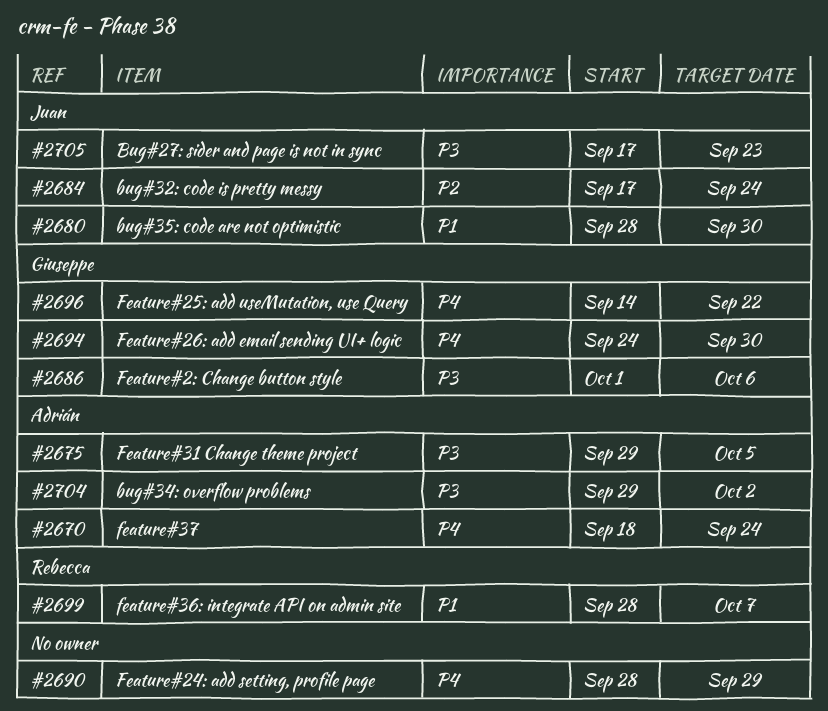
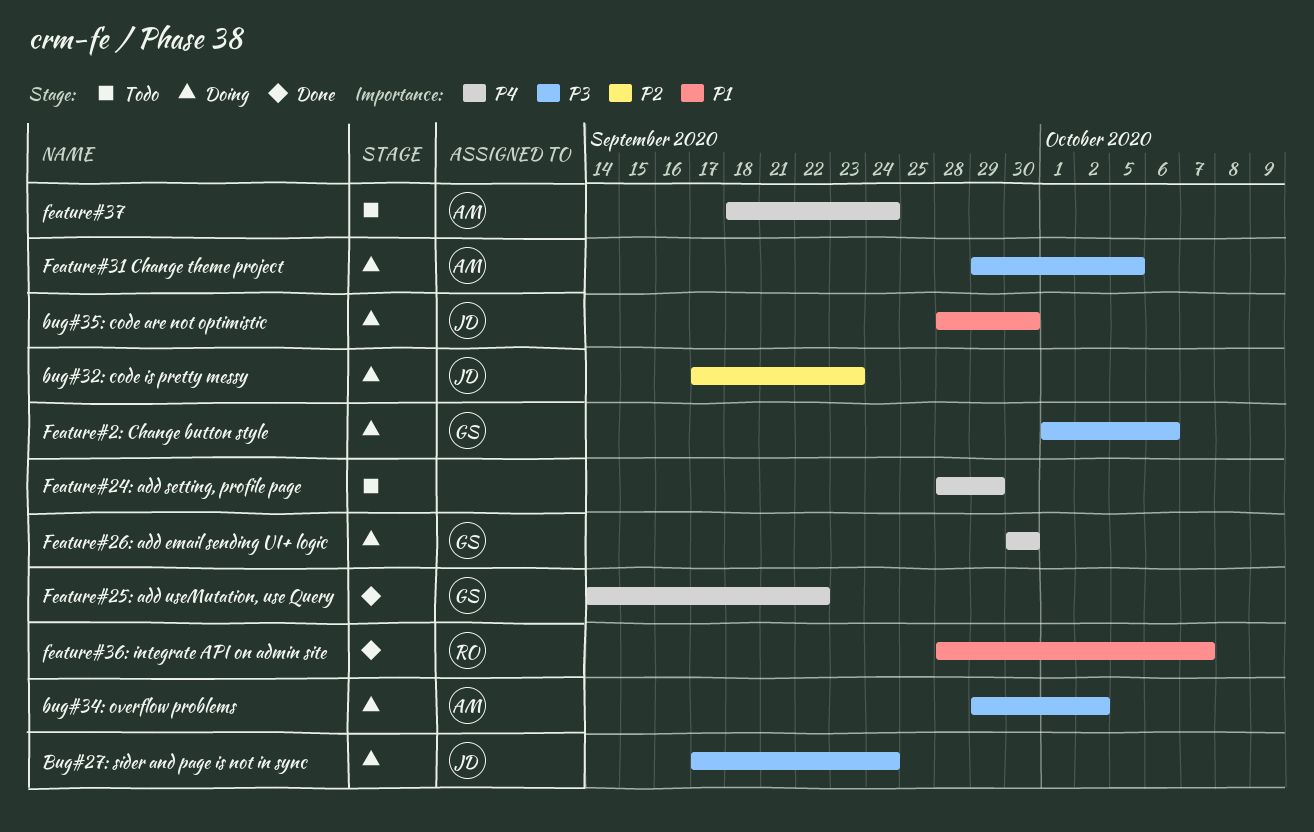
Bug#27: sider and page is not in sync, due: Sep 23 -> Sep 24
bug#32: code is pretty messy, due: Sep 24 -> Sep 23
Feature#26: add email sending UI+ logic, start: Sep 24 -> Sep 30

